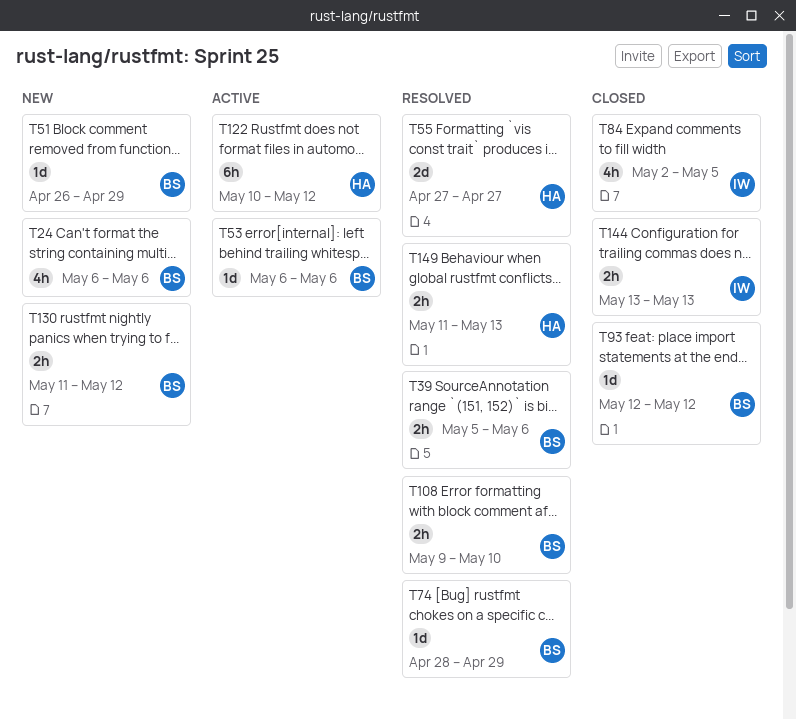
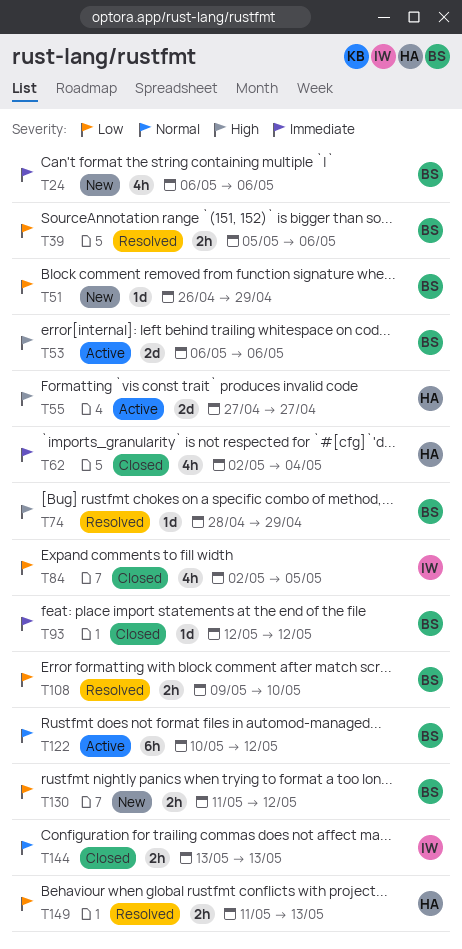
T53, estimate: 1d -> 2d
T55, status: Resolved -> Active
T62: none -> present
T122, owner: HA -> BS

